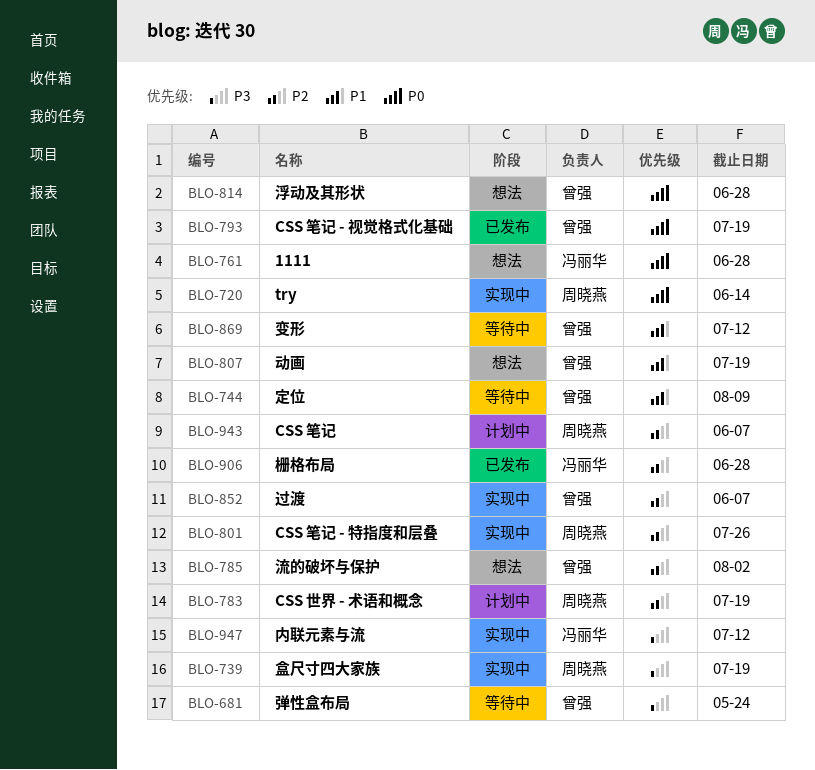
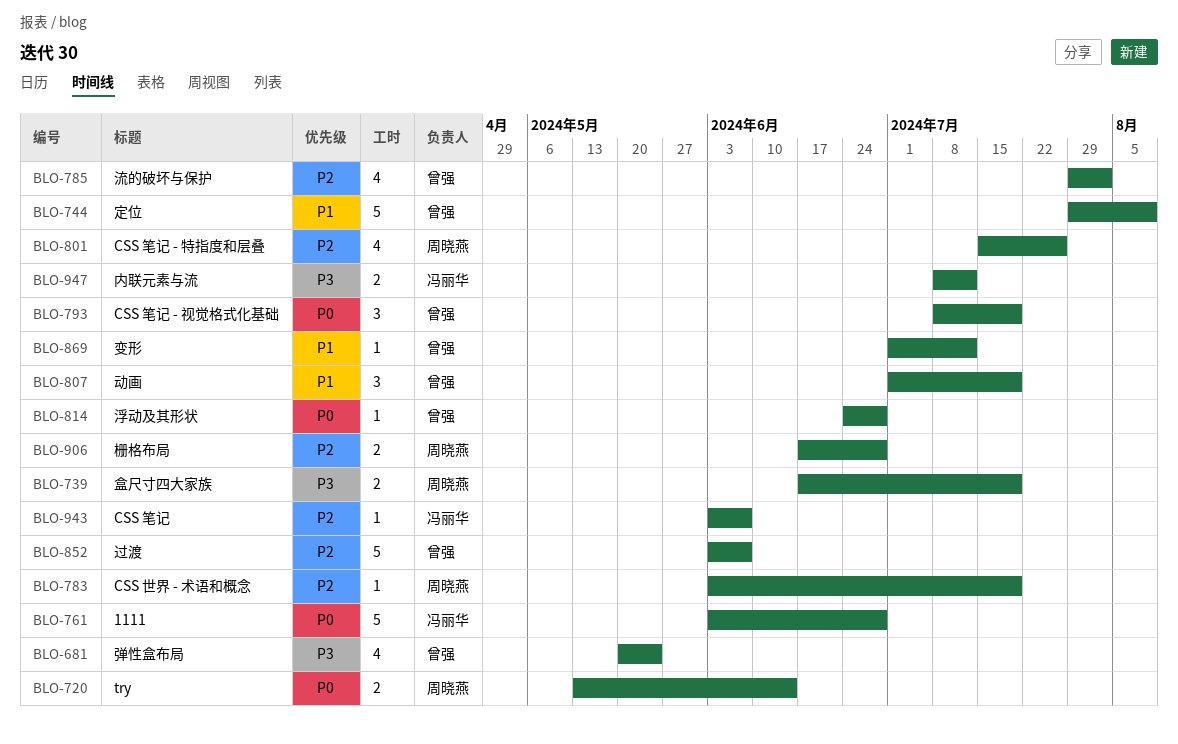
BLO-906, owner: 冯丽华 -> 周晓燕
BLO-943, owner: 周晓燕 -> 冯丽华

